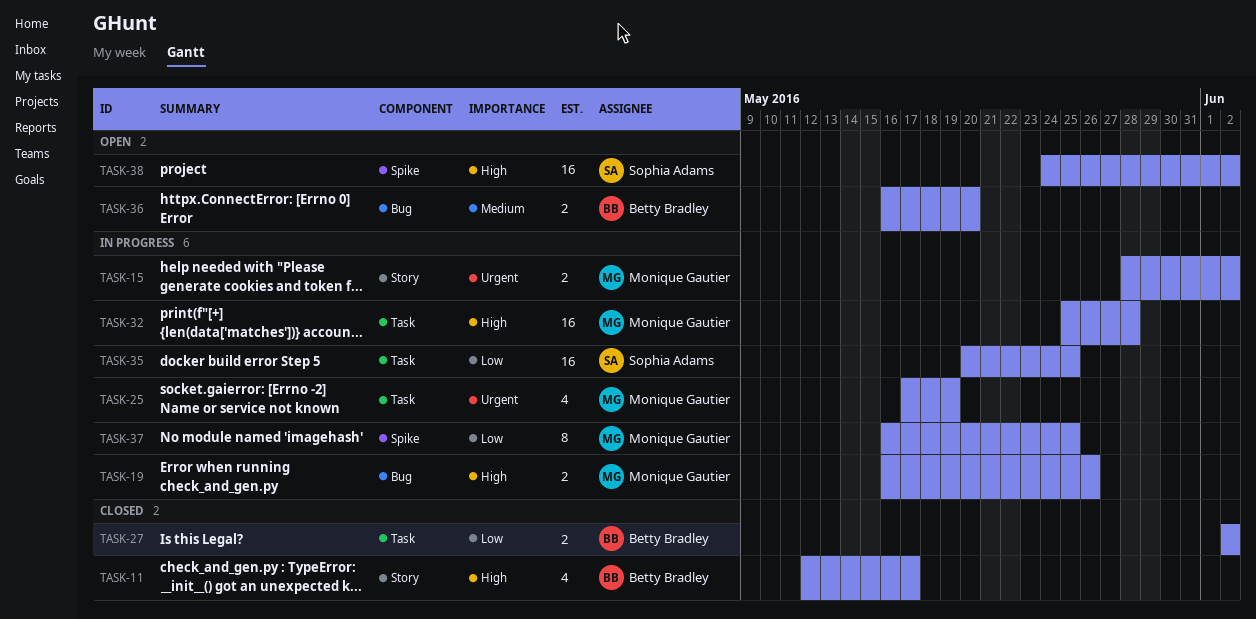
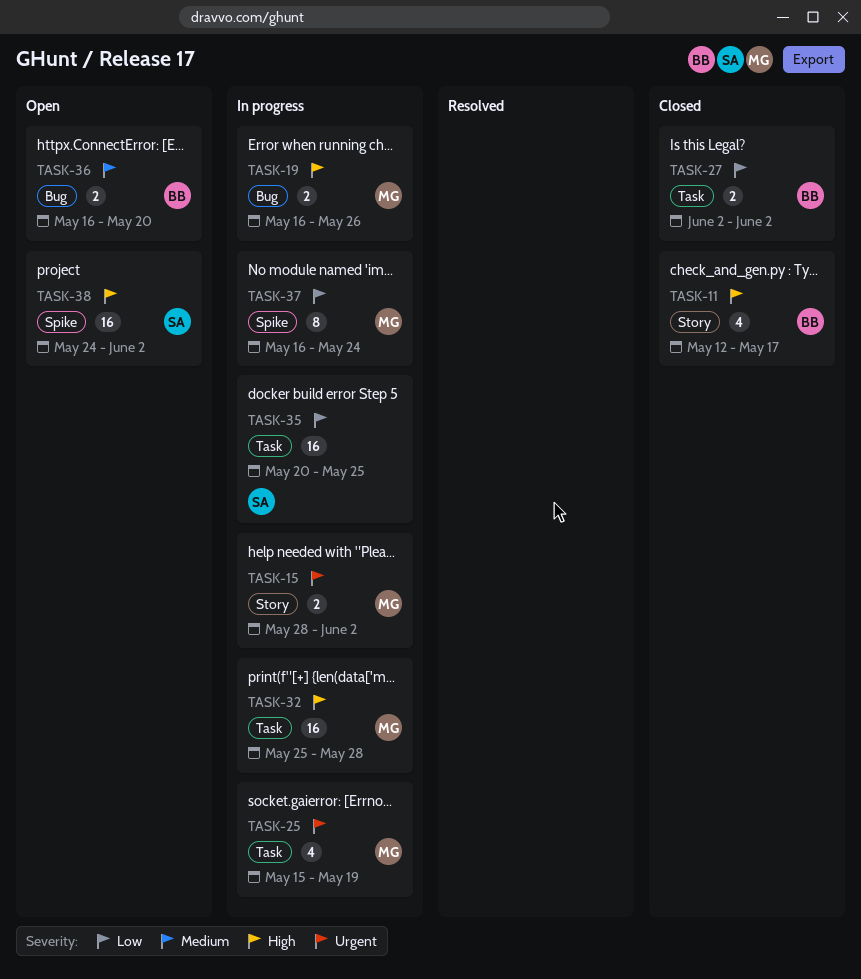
TASK-25, start: May 17 -> May 15
TASK-37, due: May 25 -> May 24

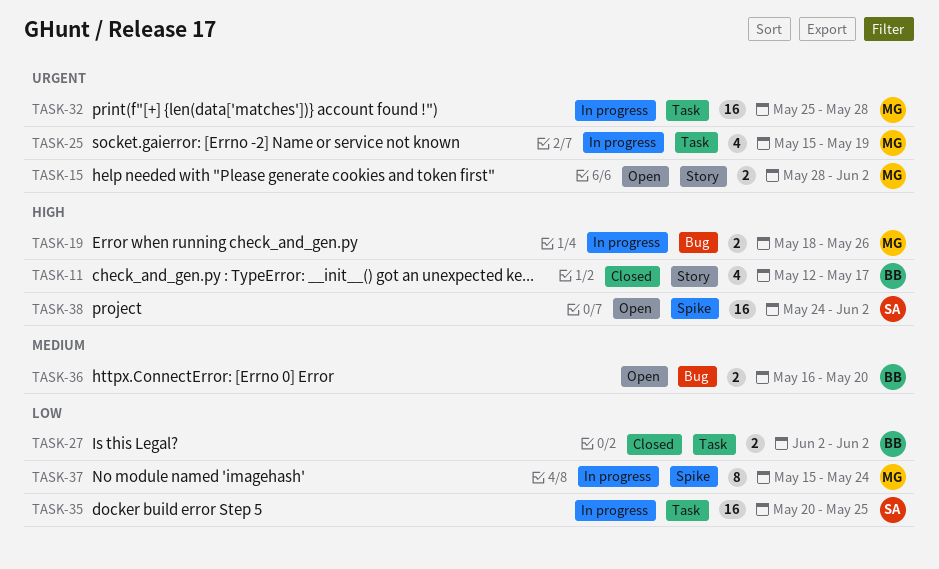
TASK-15, status: In progress -> Open
TASK-19, start: May 16 -> May 18
TASK-32, priority: High -> Urgent
TASK-37, start: May 16 -> May 15

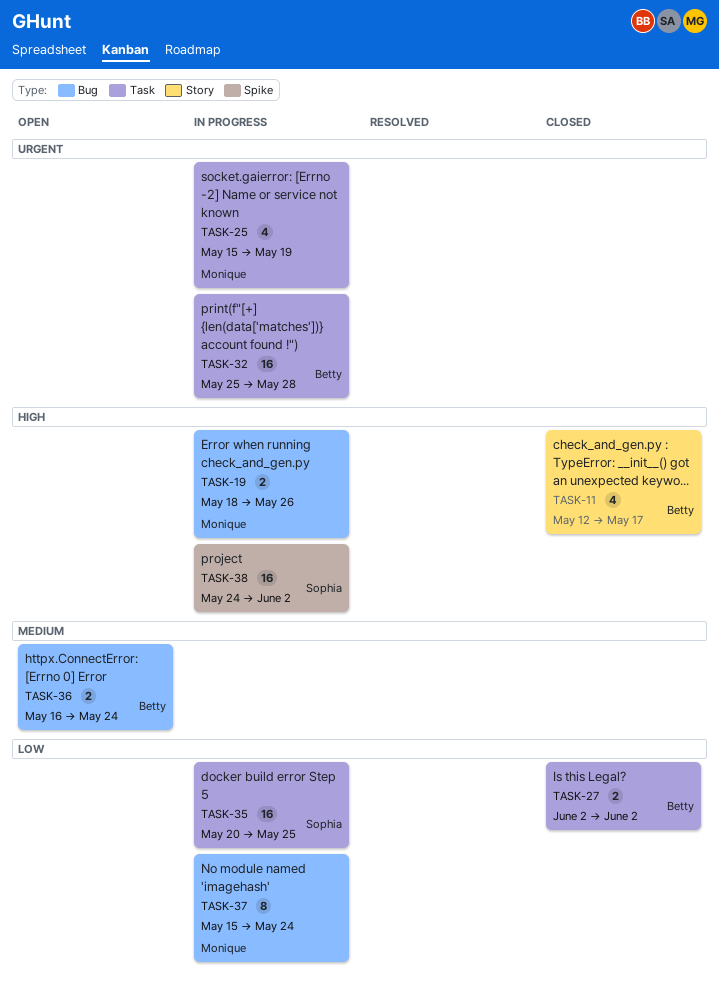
TASK-15: present -> none
TASK-32, owner: Monique -> Betty
TASK-36, due: May 20 -> May 24
TASK-37, label: Spike -> Bug
TASK-38, status: Open -> In progress

